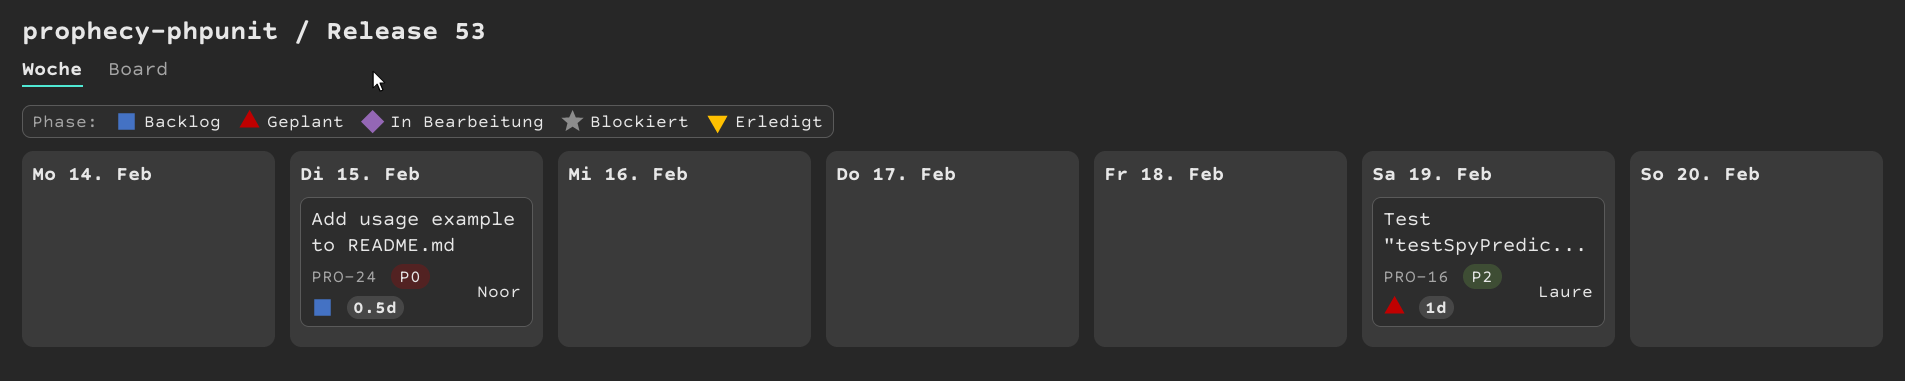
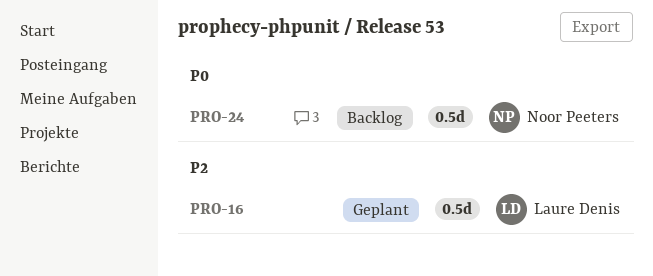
PRO-16, estimate: 1d -> 0.5d

